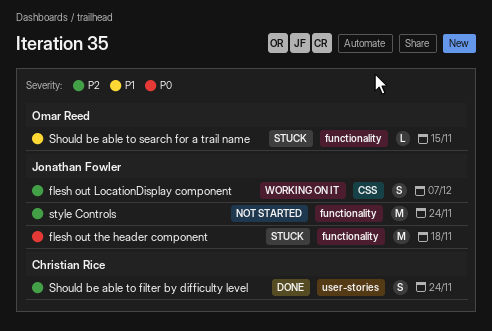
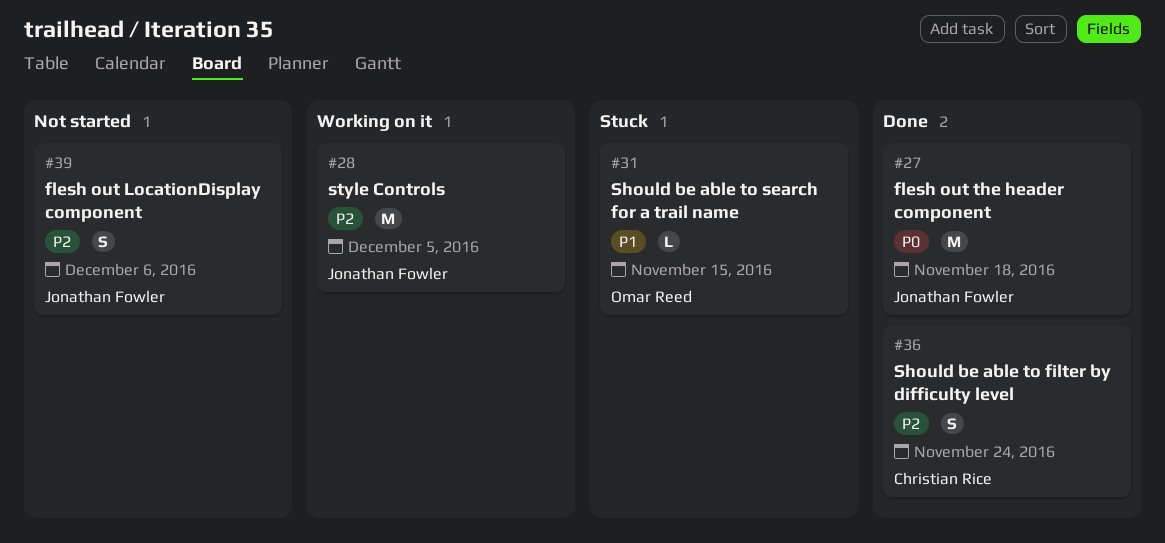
flesh out LocationDisplay component, status: Working on it -> Not started
flesh out LocationDisplay component, due: Dec 7 -> Dec 6
flesh out the header component, status: Stuck -> Done
style Controls, status: Not started -> Working on it
style Controls, due: Nov 24 -> Dec 5

